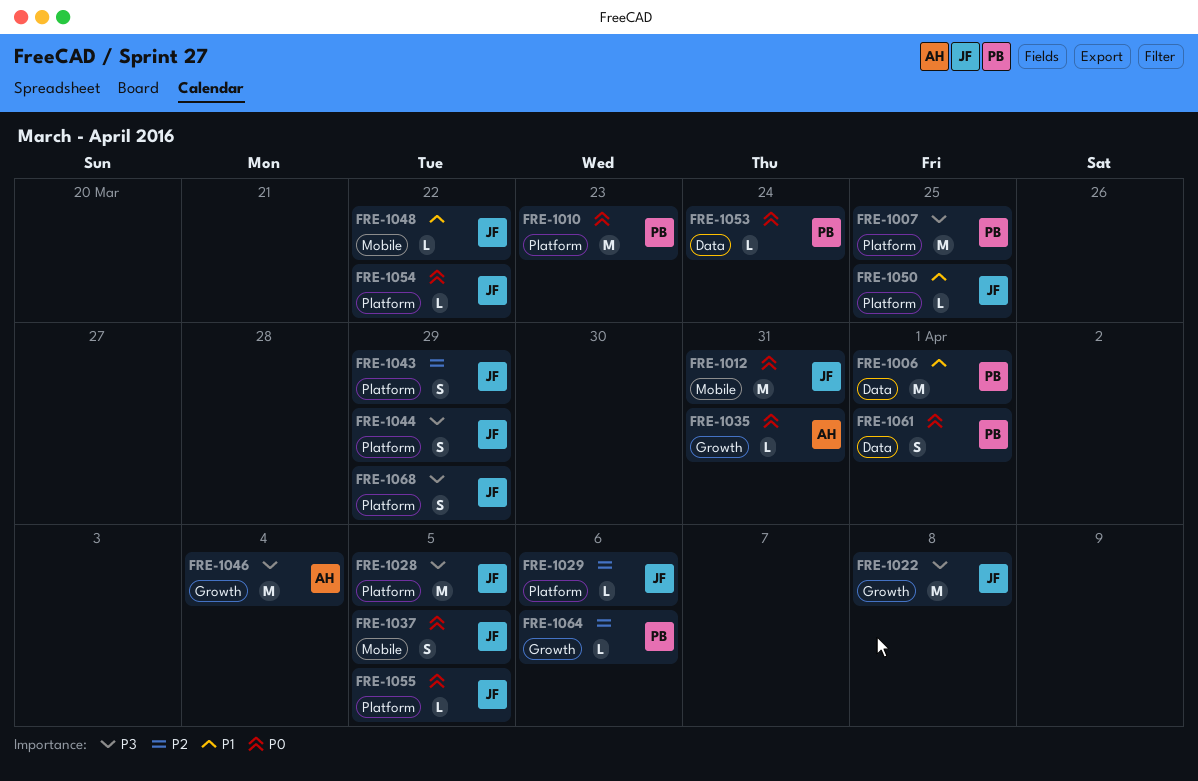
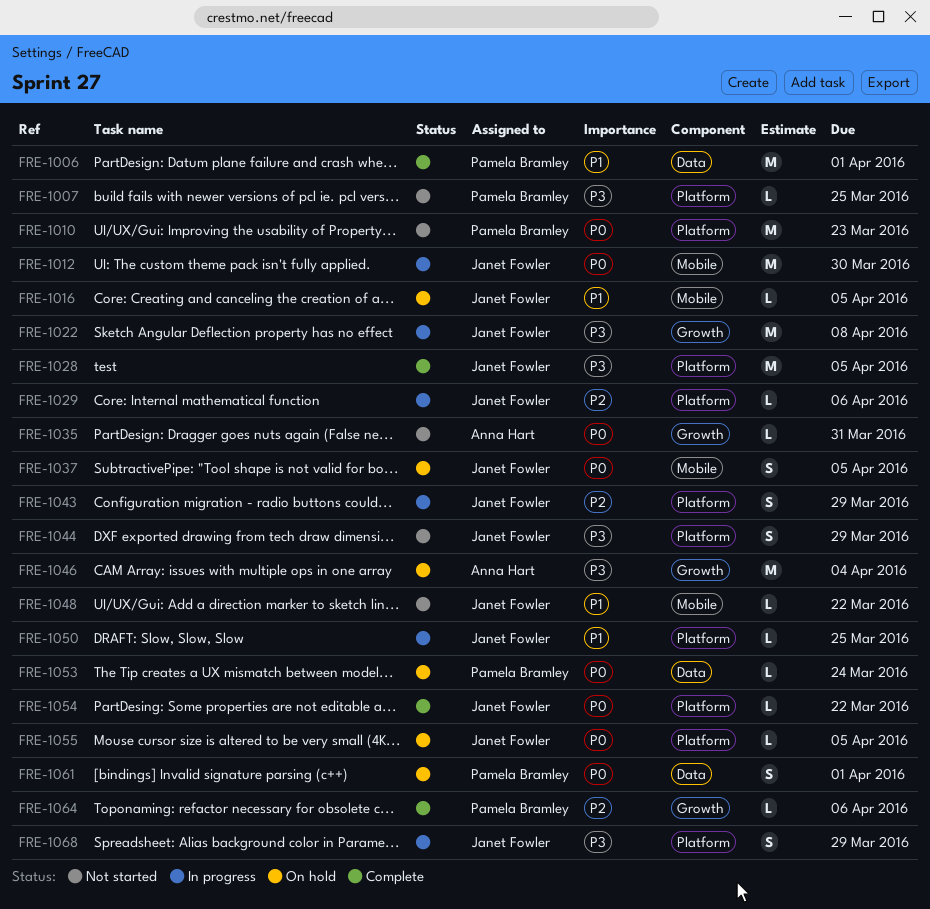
FRE-1007, estimate: M -> L
FRE-1012, due: Mar 31 -> Mar 30
FRE-1016: none -> present

